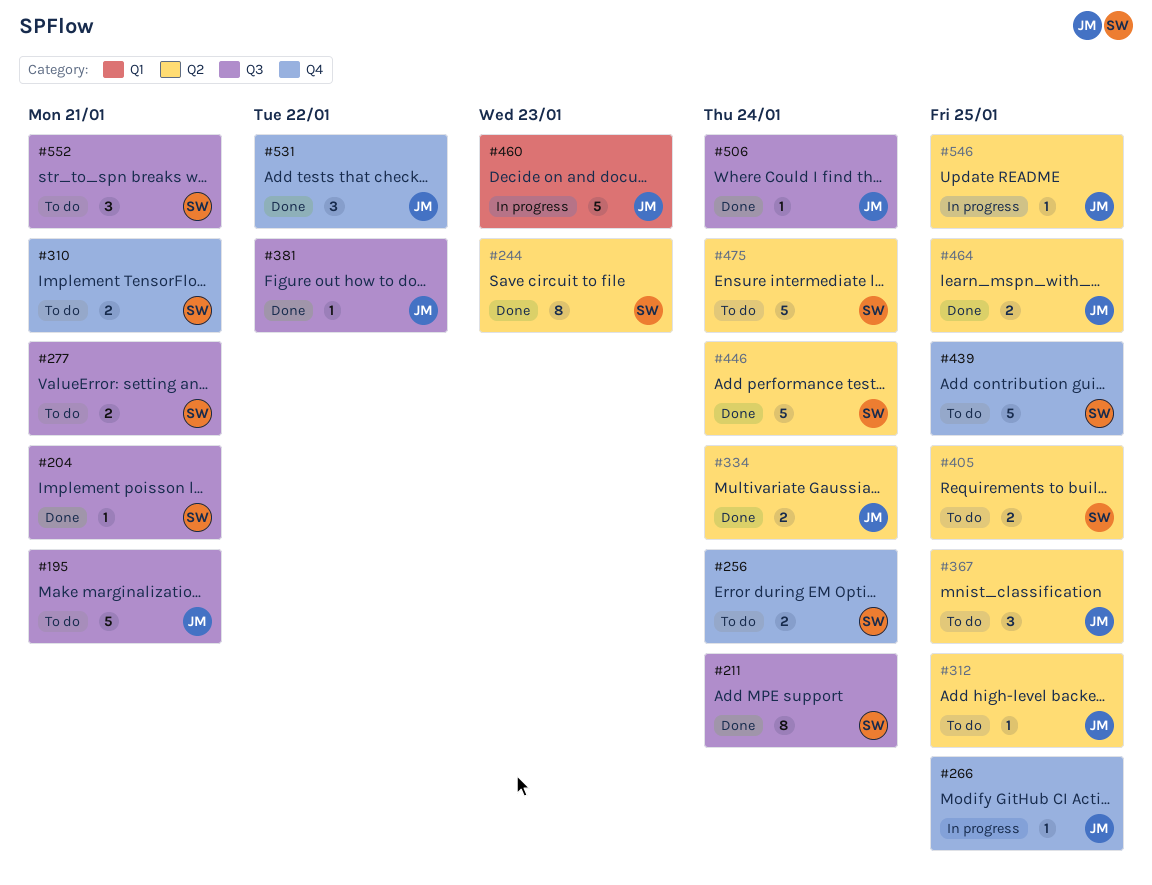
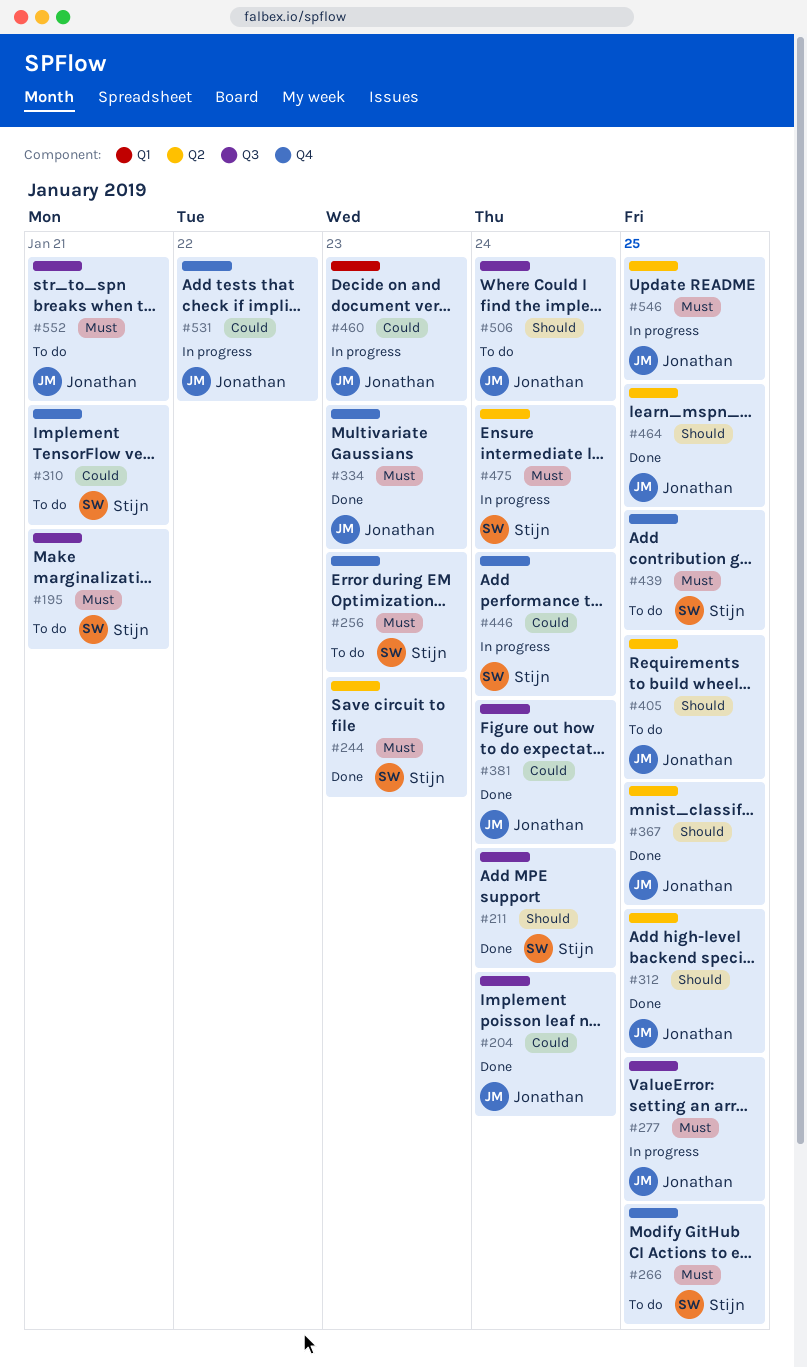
#195, owner: Jonathan -> Stijn
#204, owner: Stijn -> Jonathan
#204, due: Jan 21 -> Jan 24
#256, due: Jan 24 -> Jan 23
#266, status: In progress -> To do
#266, owner: Jonathan -> Stijn
#277, status: To do -> In progress
#277, owner: Stijn -> Jonathan
#277, due: Jan 21 -> Jan 25
#312, status: To do -> Done
#334, label: Q2 -> Q4
#334, due: Jan 24 -> Jan 23
#367, status: To do -> Done
#381, due: Jan 22 -> Jan 24
#405, owner: Stijn -> Jonathan
#446, status: Done -> In progress
#446, label: Q2 -> Q4
#475, status: To do -> In progress
#506, status: Done -> To do
#531, status: Done -> In progress
#552, owner: Stijn -> Jonathan

